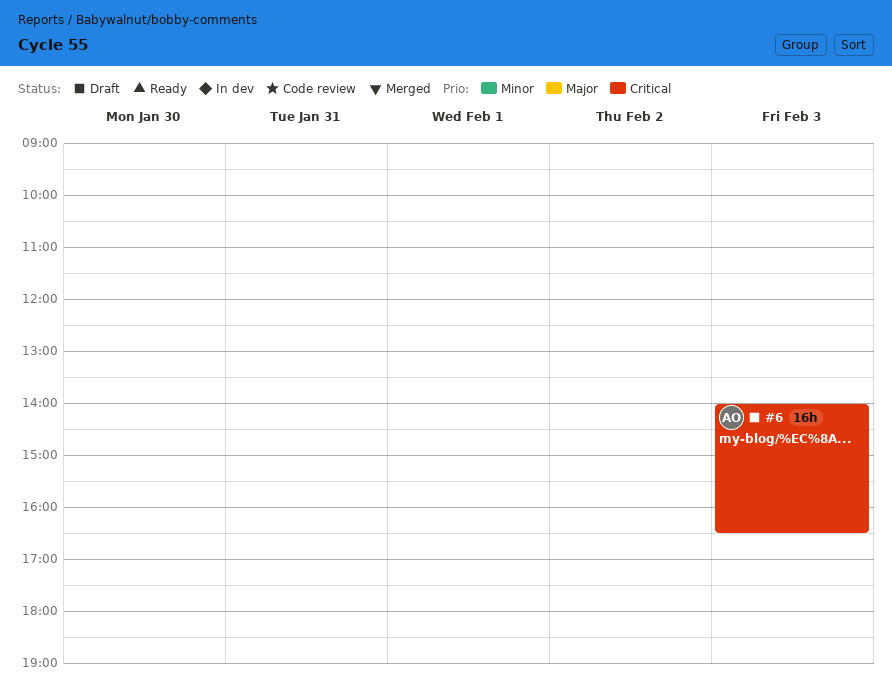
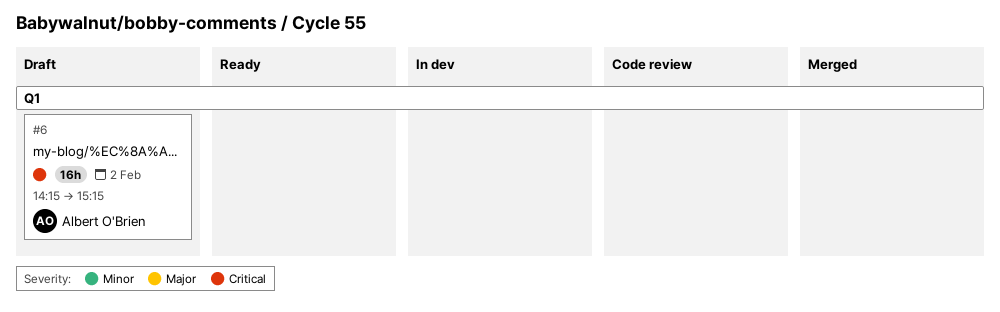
#6, day: Feb 3 -> Feb 2
#6, begins: 14:00 -> 14:15
#6, ends: 16:30 -> 15:15

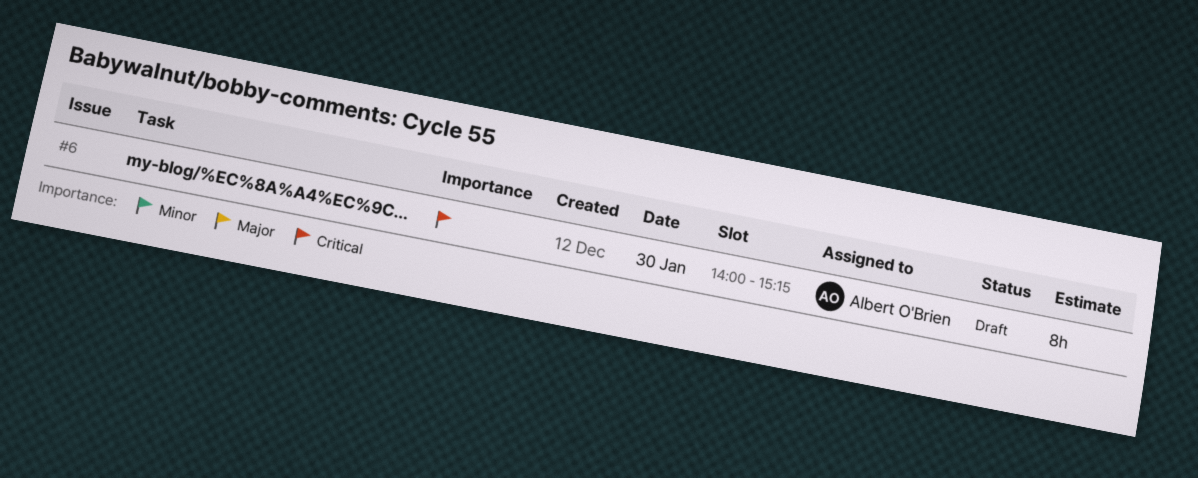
#6, estimate: 16h -> 8h
#6, day: Feb 2 -> Jan 30
#6, begins: 14:15 -> 14:00

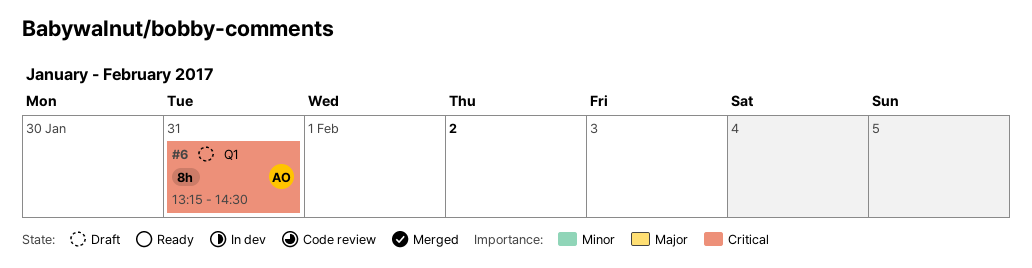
#6, day: Jan 30 -> Jan 31
#6, begins: 14:00 -> 13:15
#6, ends: 15:15 -> 14:30

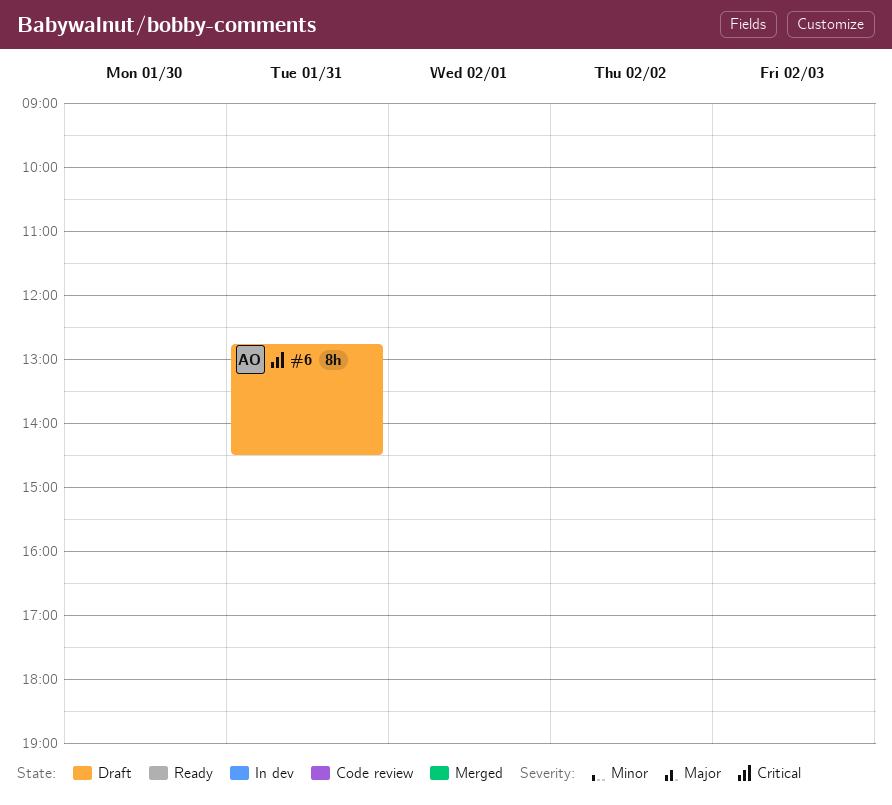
#6, begins: 13:15 -> 12:45

